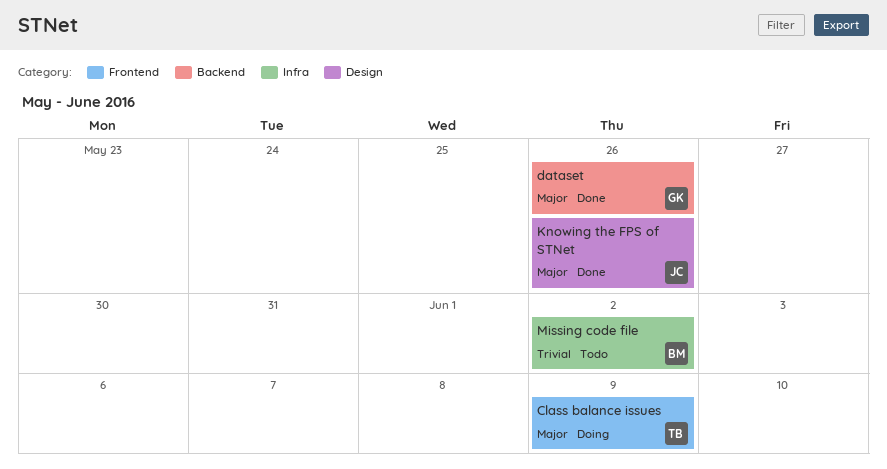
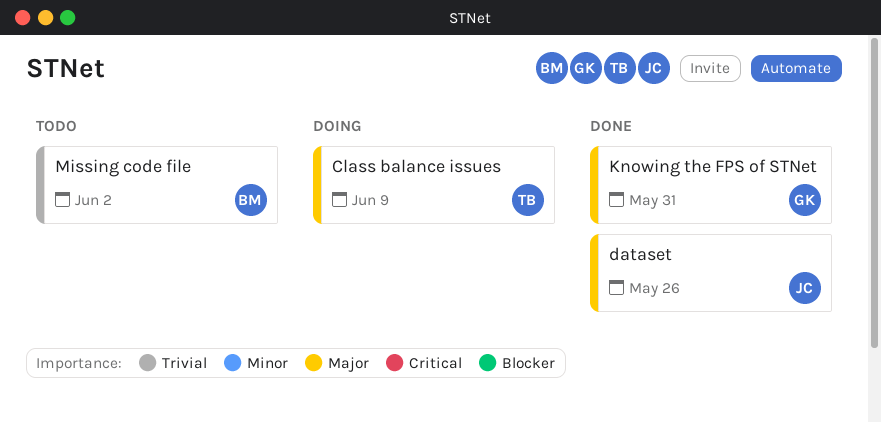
dataset, owner: GK -> JC
Knowing the FPS of STNet, owner: JC -> GK
Knowing the FPS of STNet, due: May 26 -> May 31

